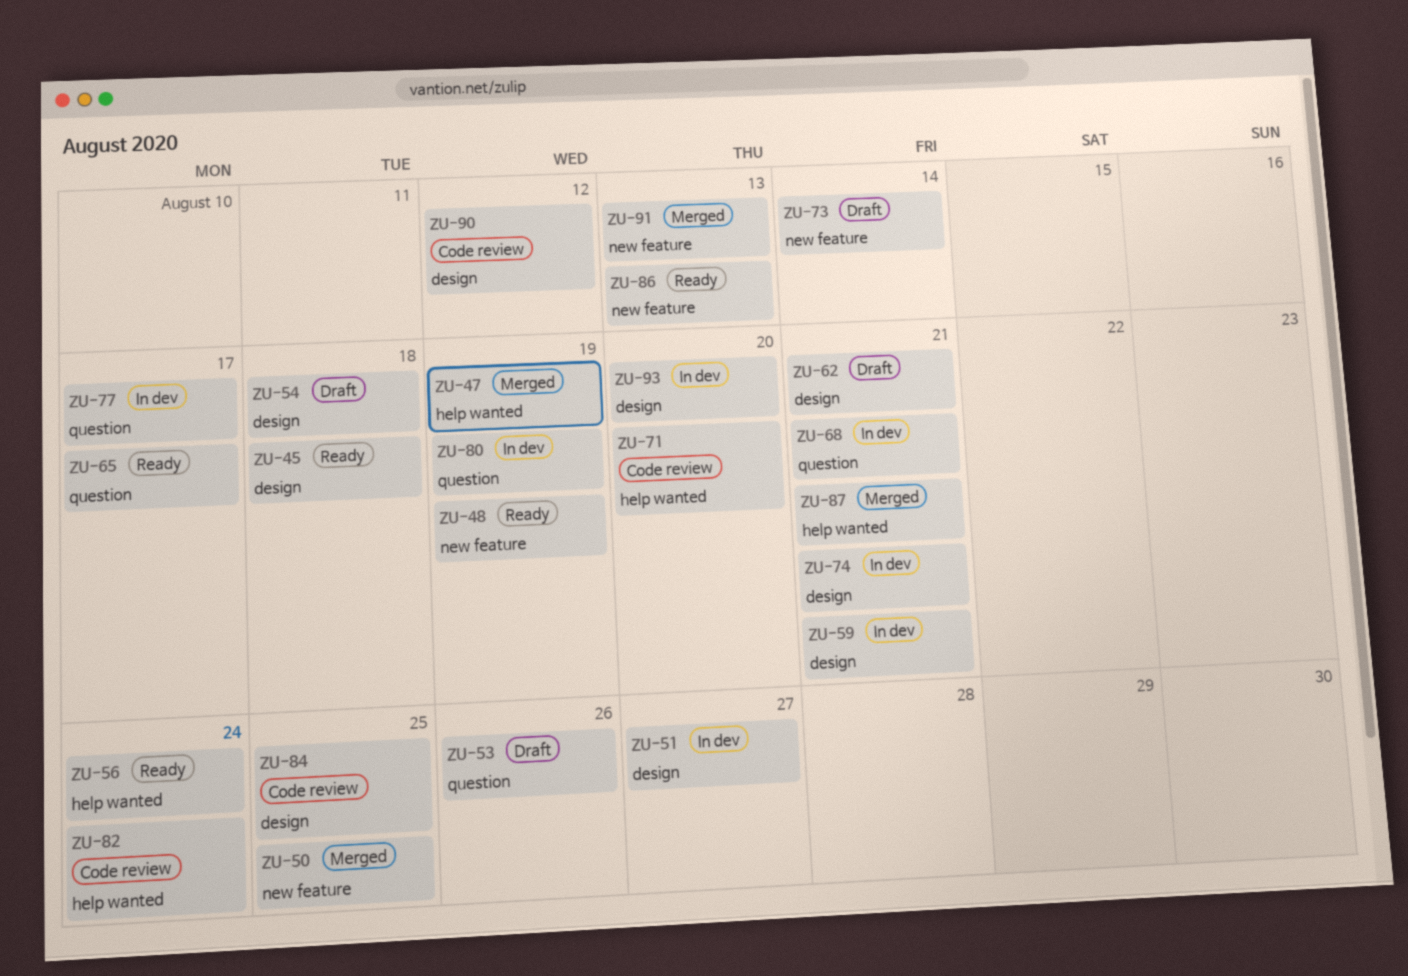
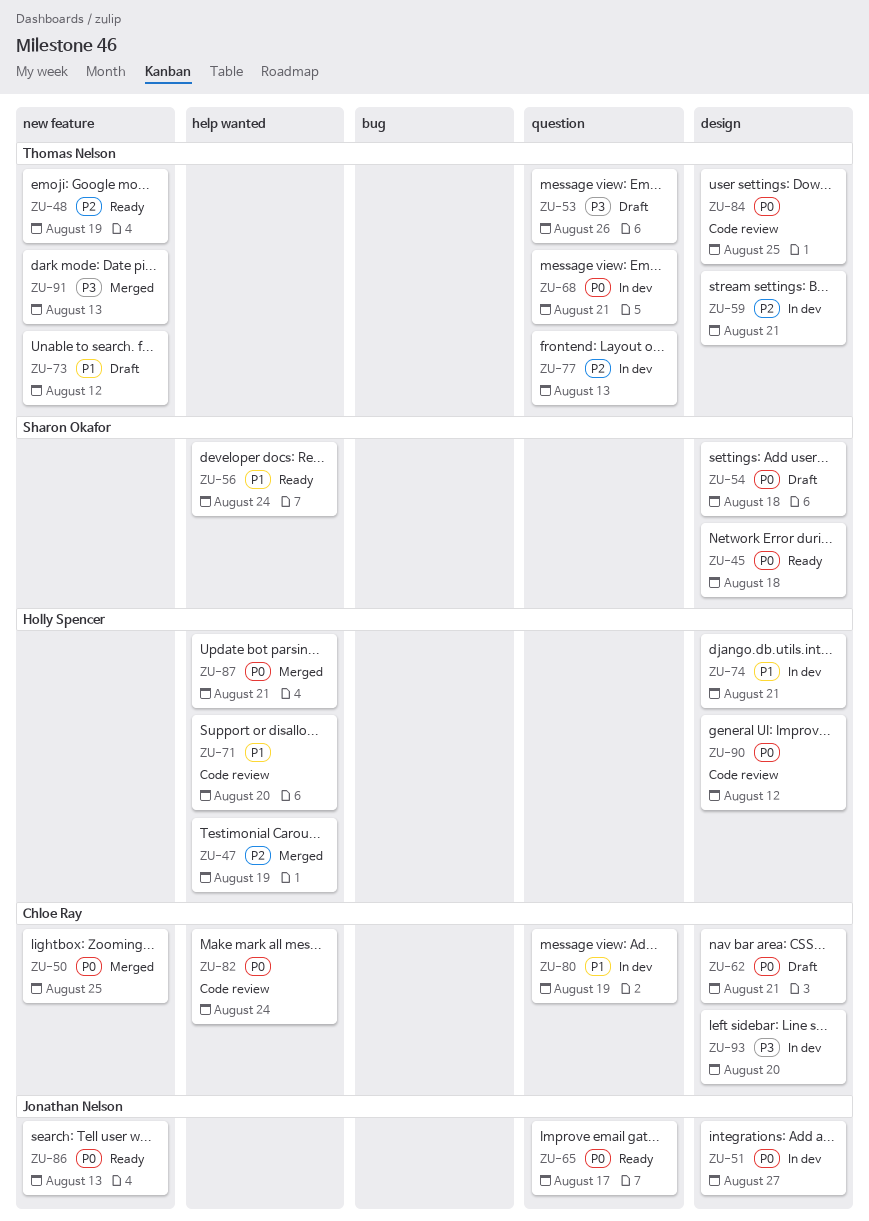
ZU-73, due: Aug 14 -> Aug 12
ZU-77, due: Aug 17 -> Aug 13

